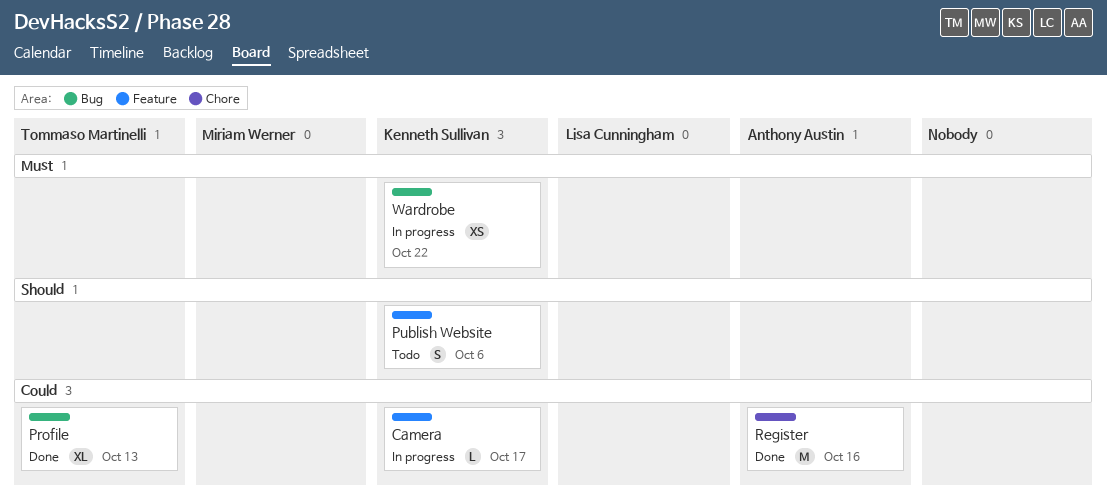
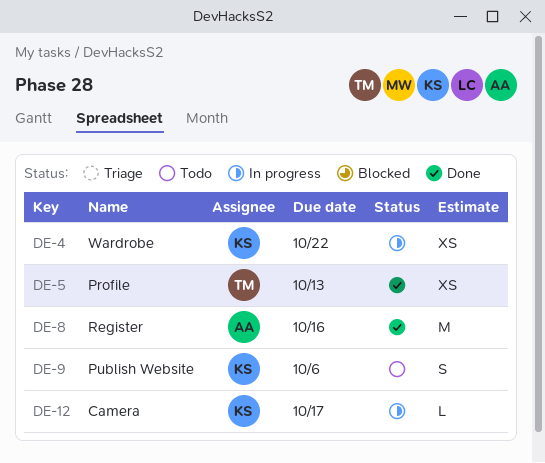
Profile, estimate: XL -> XS

